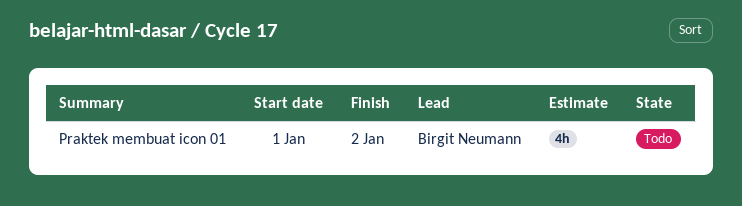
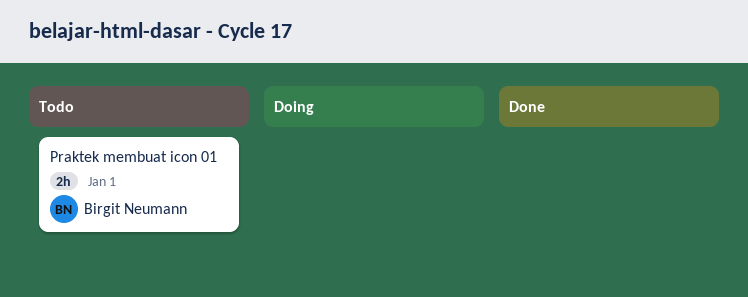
Praktek membuat icon 01, estimate: 4h -> 2h
Praktek membuat icon 01, due: Jan 2 -> Jan 1

